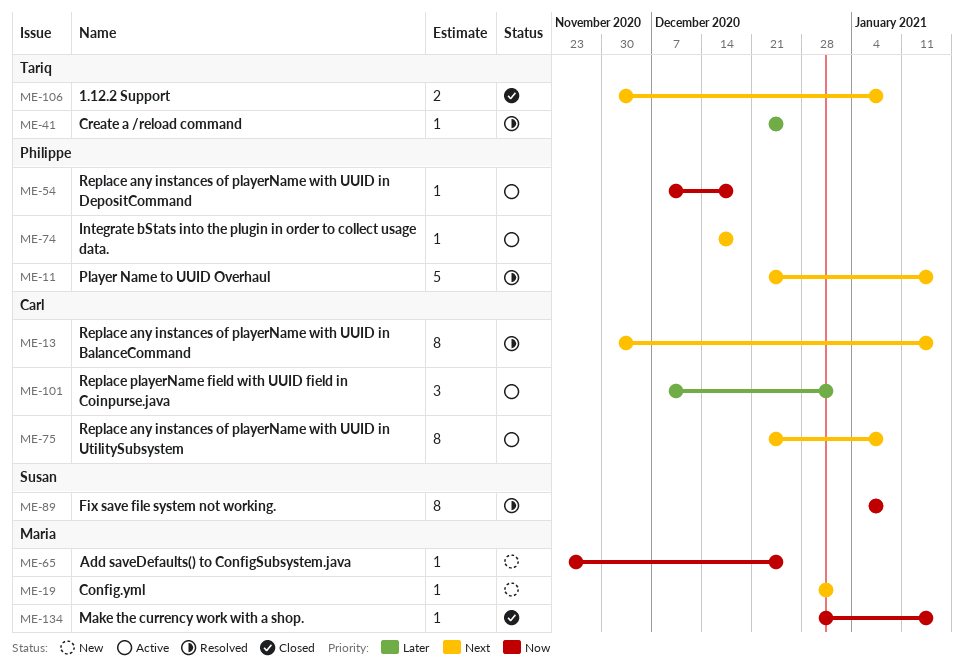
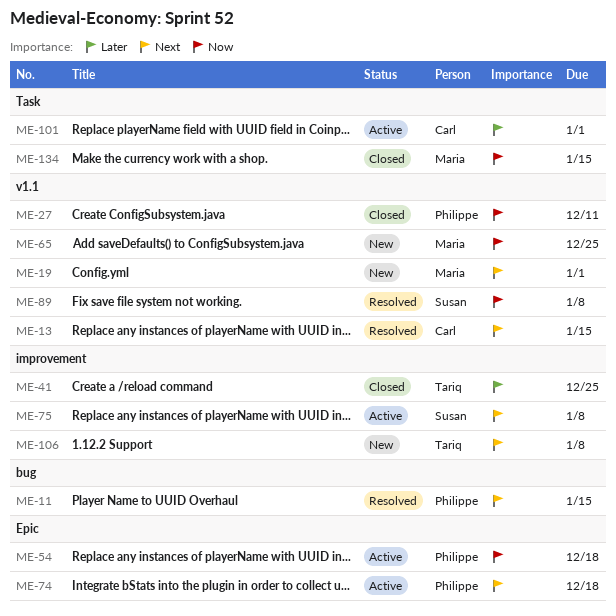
ME-27: none -> present
ME-41, status: Resolved -> Closed
ME-75, owner: Carl -> Susan
ME-106, status: Closed -> New

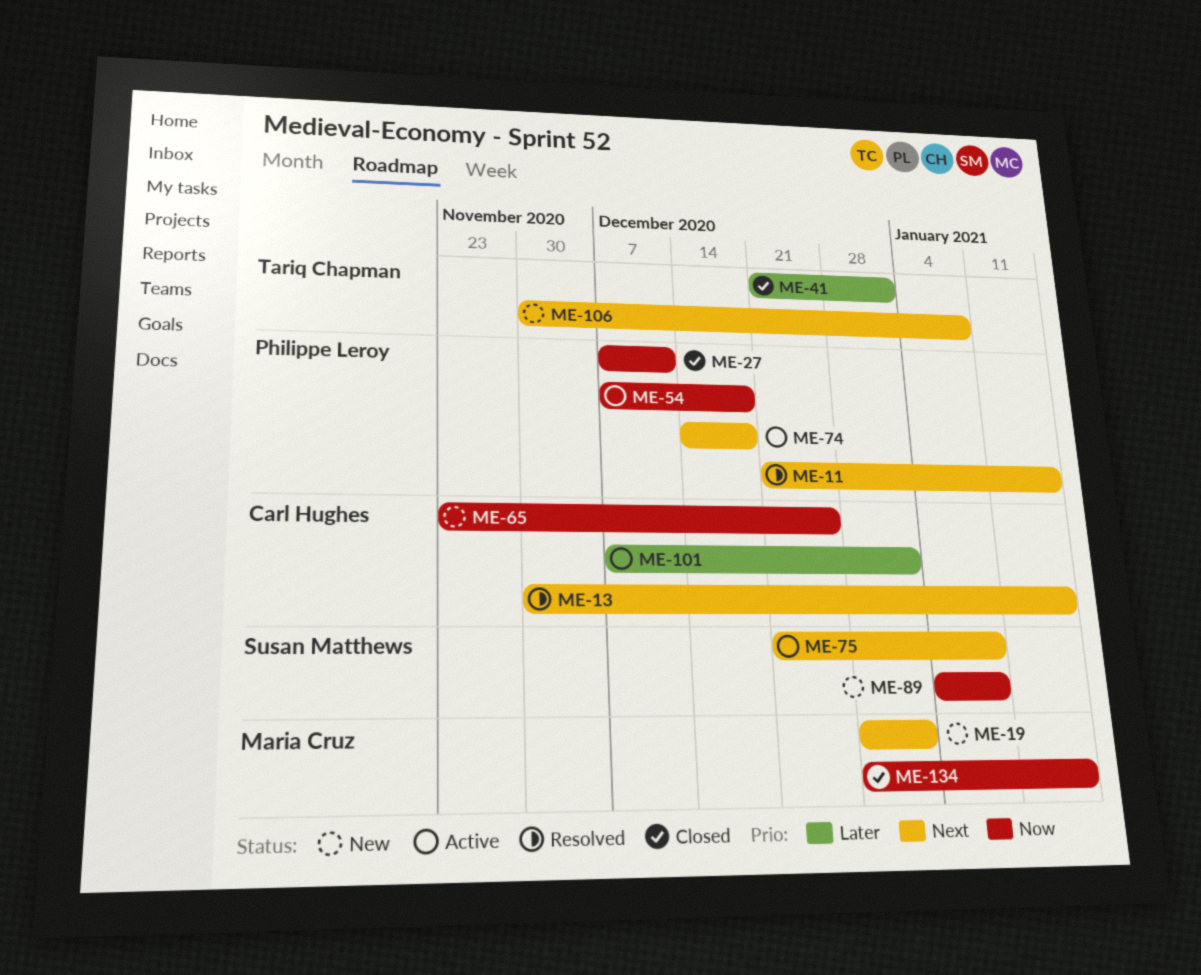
ME-41, due: Dec 25 -> Jan 1
ME-65, owner: Maria Cruz -> Carl Hughes
ME-89, status: Resolved -> New

